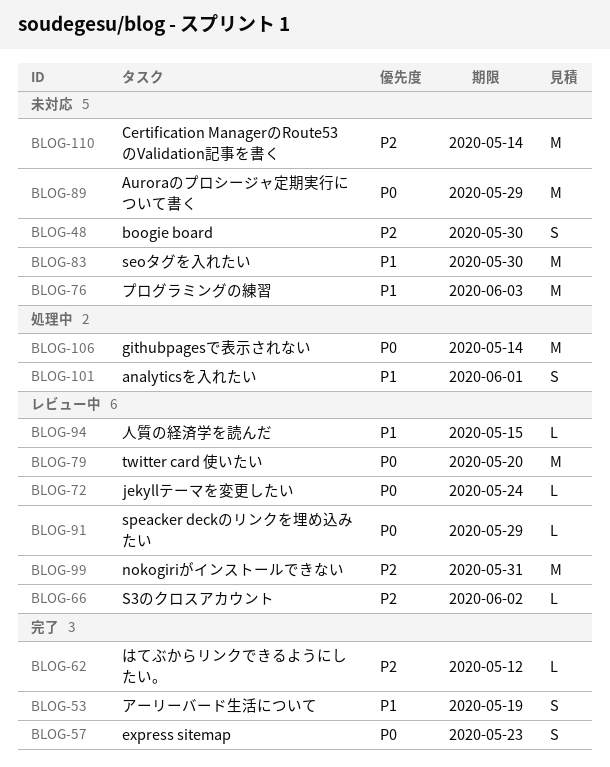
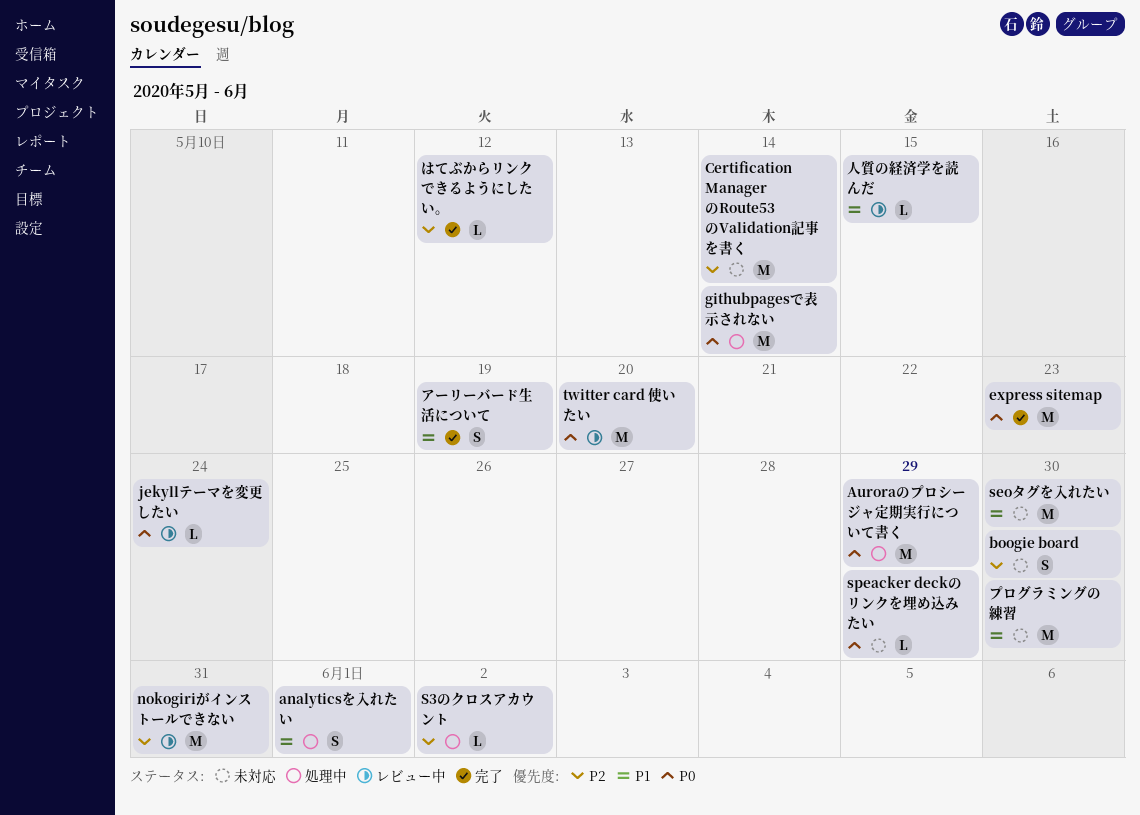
Auroraのプロシージャ定期実行について書く, status: 未対応 -> 処理中
express sitemap, estimate: S -> M
S3のクロスアカウント, status: レビュー中 -> 処理中
speacker deckのリンクを埋め込みたい, status: レビュー中 -> 未対応
プログラミングの練習, due: Jun 3 -> May 30

